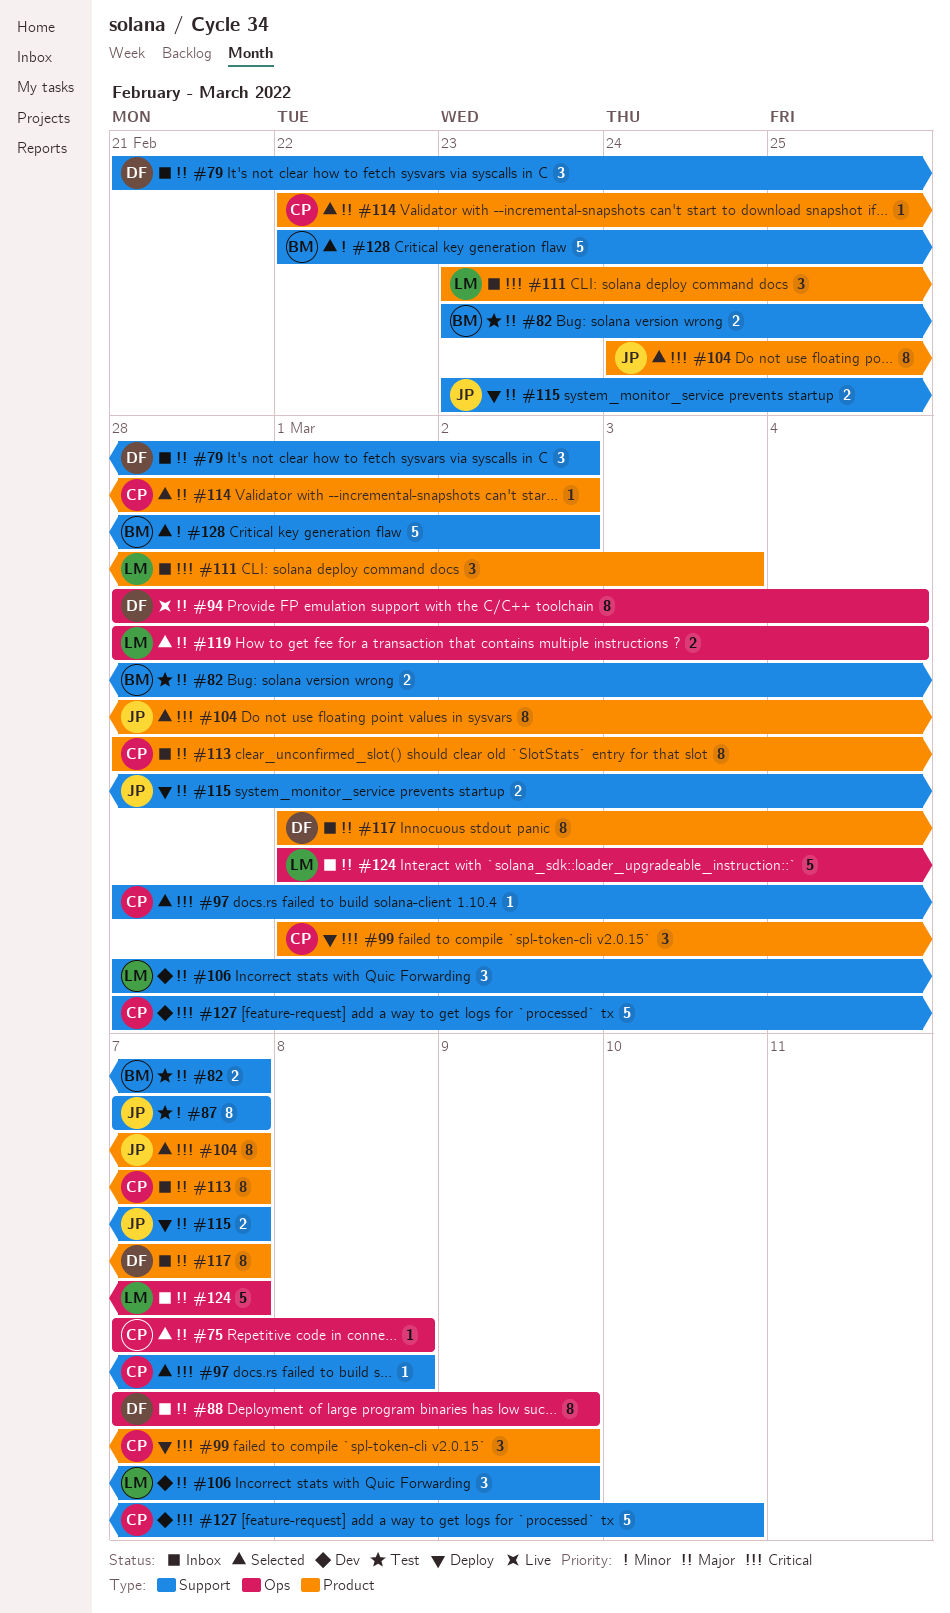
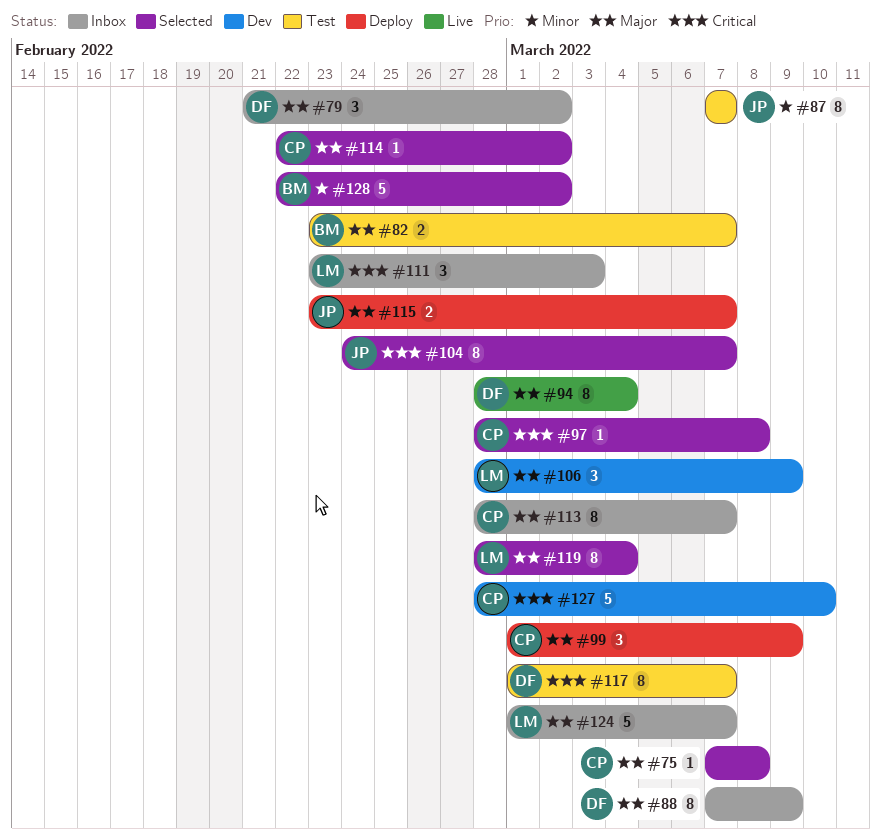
#99, priority: Critical -> Major
#117, status: Inbox -> Test
#117, priority: Major -> Critical
#119, estimate: 2 -> 8

